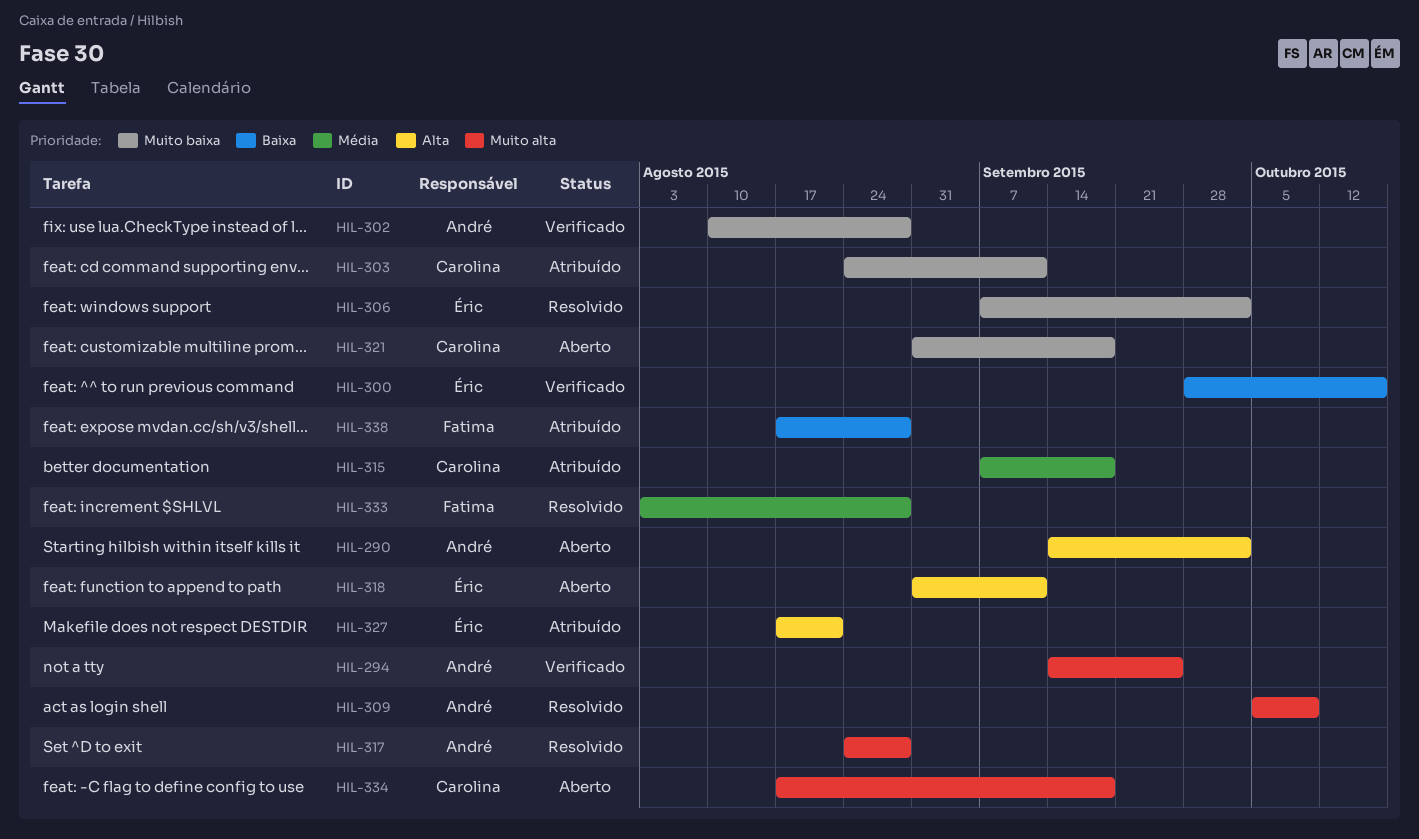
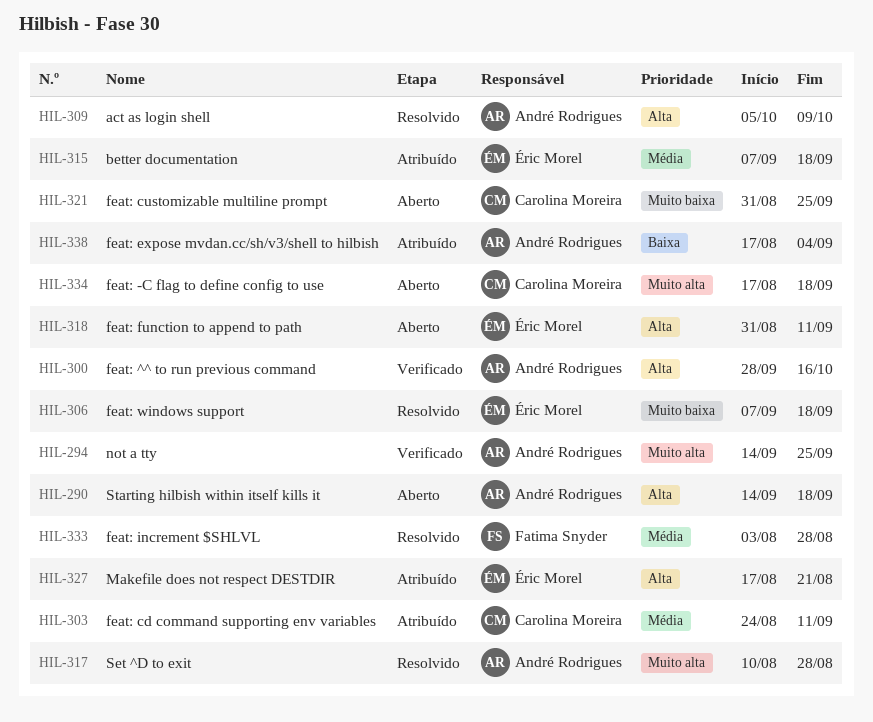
HIL-290, due: Oct 2 -> Sep 18
HIL-300, owner: Éric Morel -> André Rodrigues
HIL-300, priority: Baixa -> Alta
HIL-302: present -> none
HIL-303, priority: Muito baixa -> Média
HIL-306, due: Oct 2 -> Sep 18
HIL-309, priority: Muito alta -> Alta
HIL-315, owner: Carolina Moreira -> Éric Morel
HIL-317, start: Aug 24 -> Aug 10
HIL-321, due: Sep 18 -> Sep 25
HIL-338, owner: Fatima Snyder -> André Rodrigues
HIL-338, due: Aug 28 -> Sep 4

